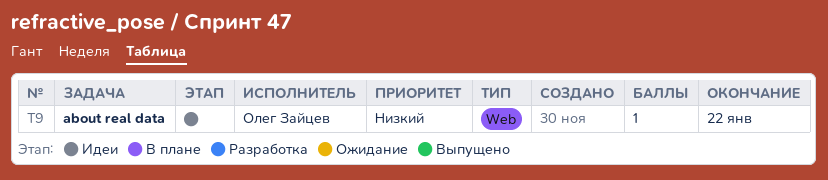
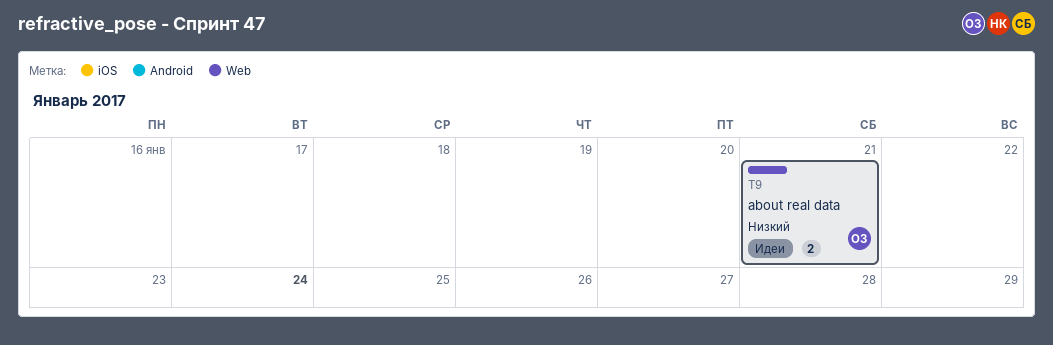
T9, estimate: 1 -> 2
T9, due: Jan 22 -> Jan 21

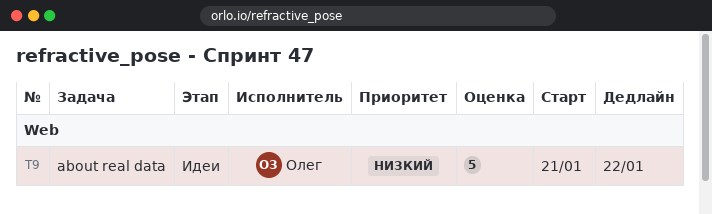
T9, estimate: 2 -> 5
T9, due: Jan 21 -> Jan 22

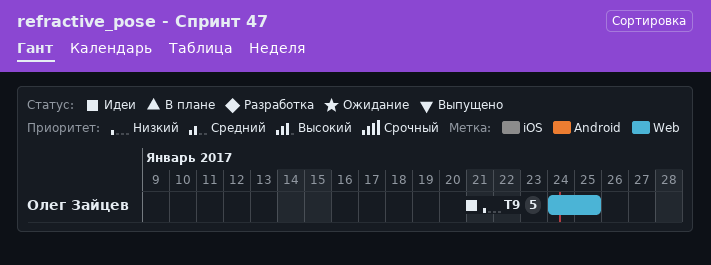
T9, start: Jan 21 -> Jan 24
T9, due: Jan 22 -> Jan 25

